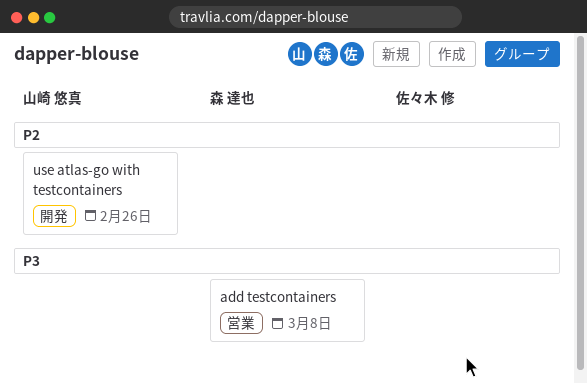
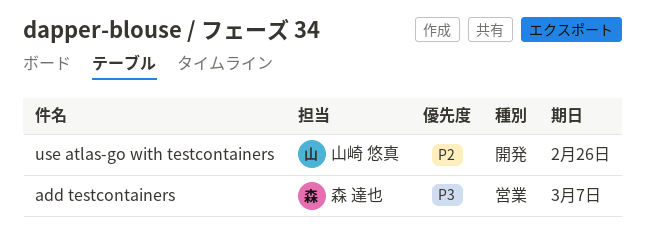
add testcontainers, due: Mar 8 -> Mar 7

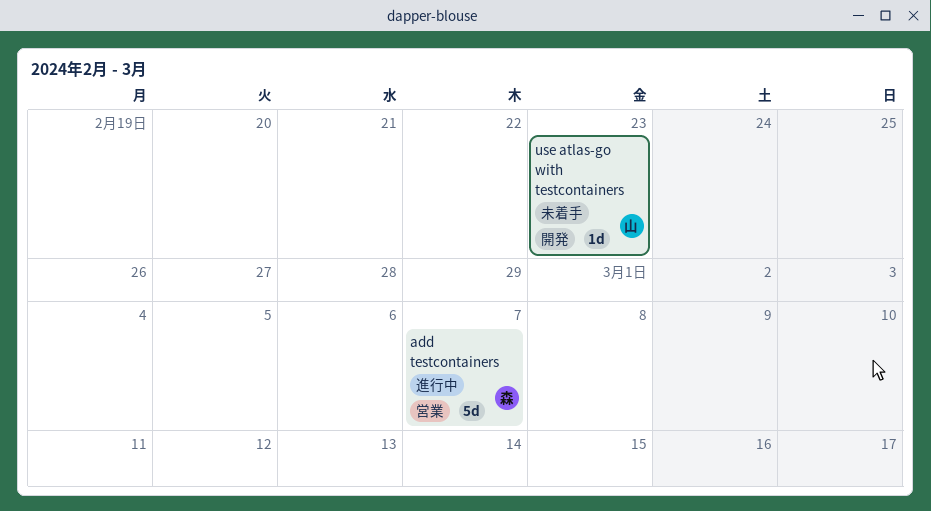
use atlas-go with testcontainers, due: Feb 26 -> Feb 23

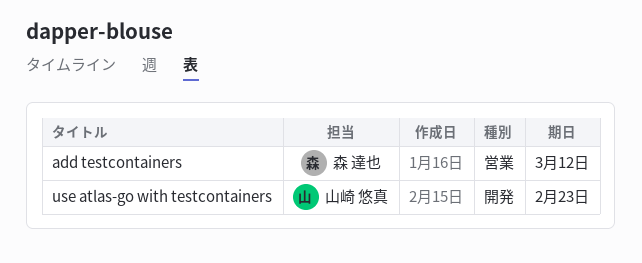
add testcontainers, due: Mar 7 -> Mar 12

